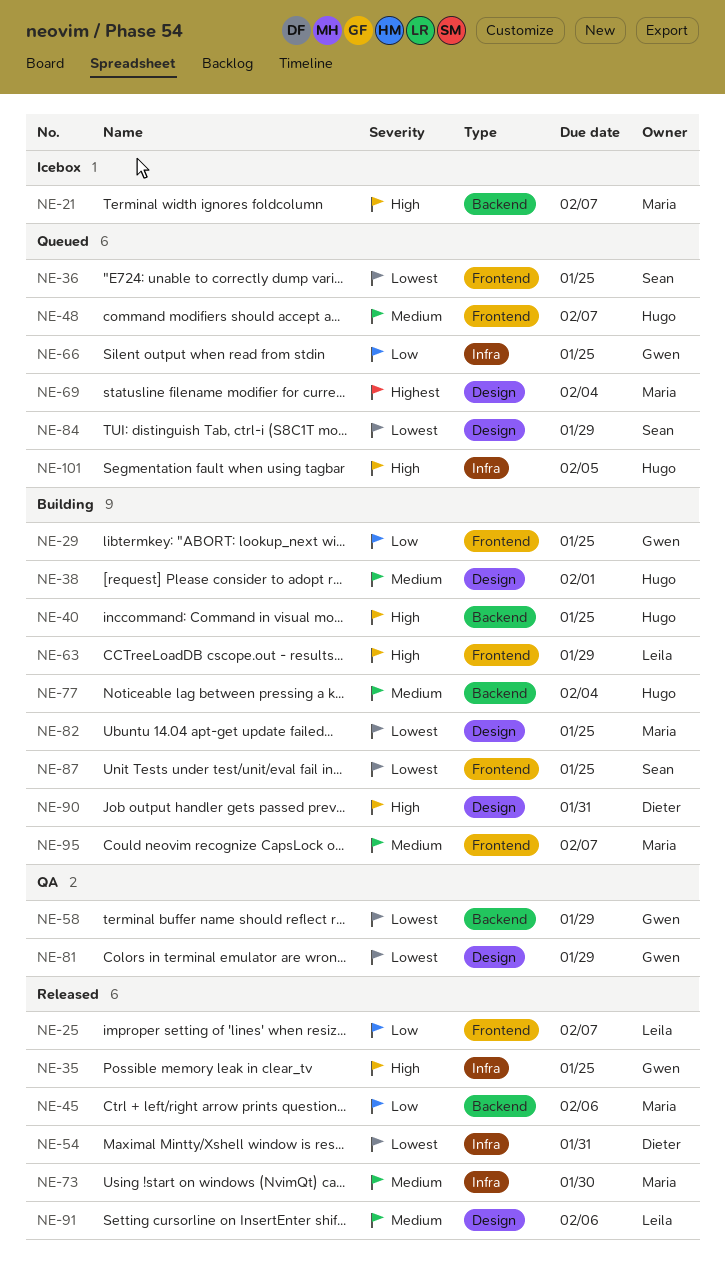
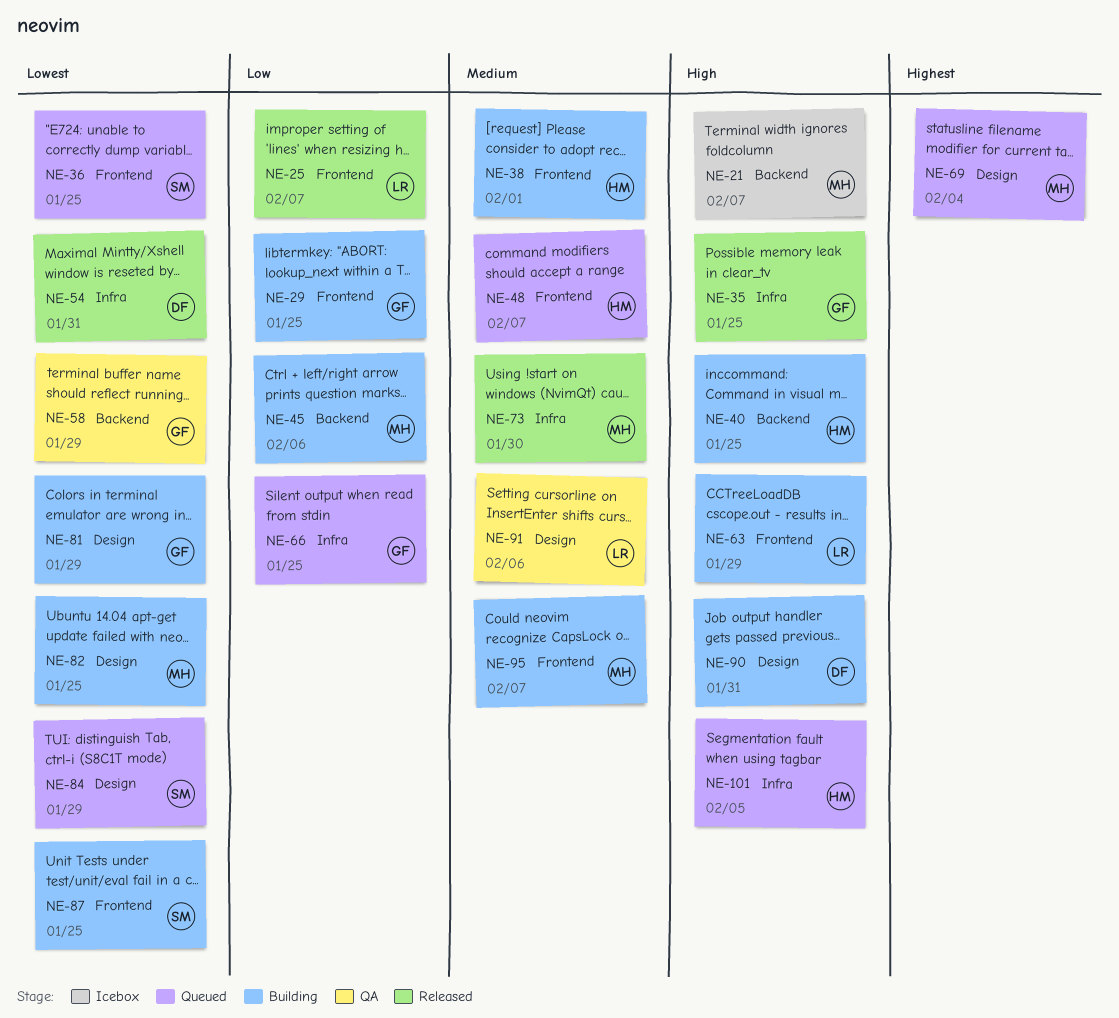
NE-38, label: Design -> Frontend
NE-45, status: Released -> Building
NE-77: present -> none
NE-81, status: QA -> Building
NE-91, status: Released -> QA

